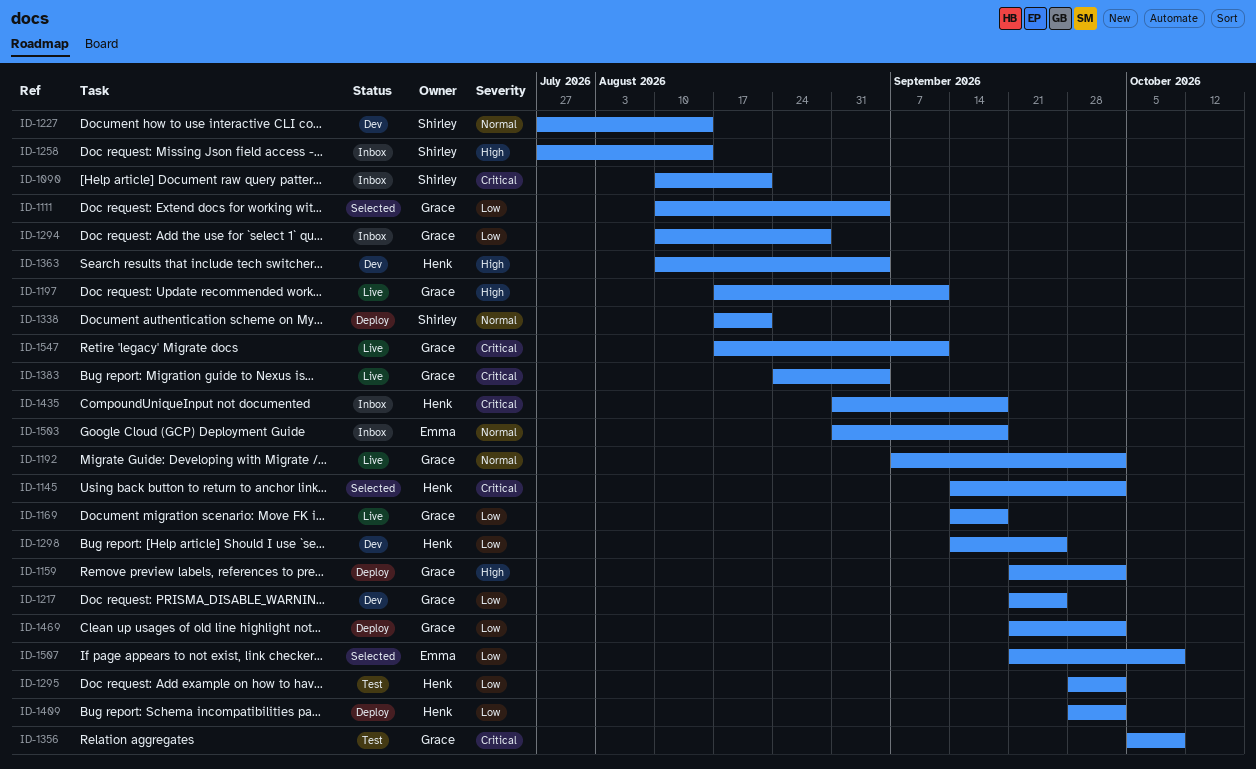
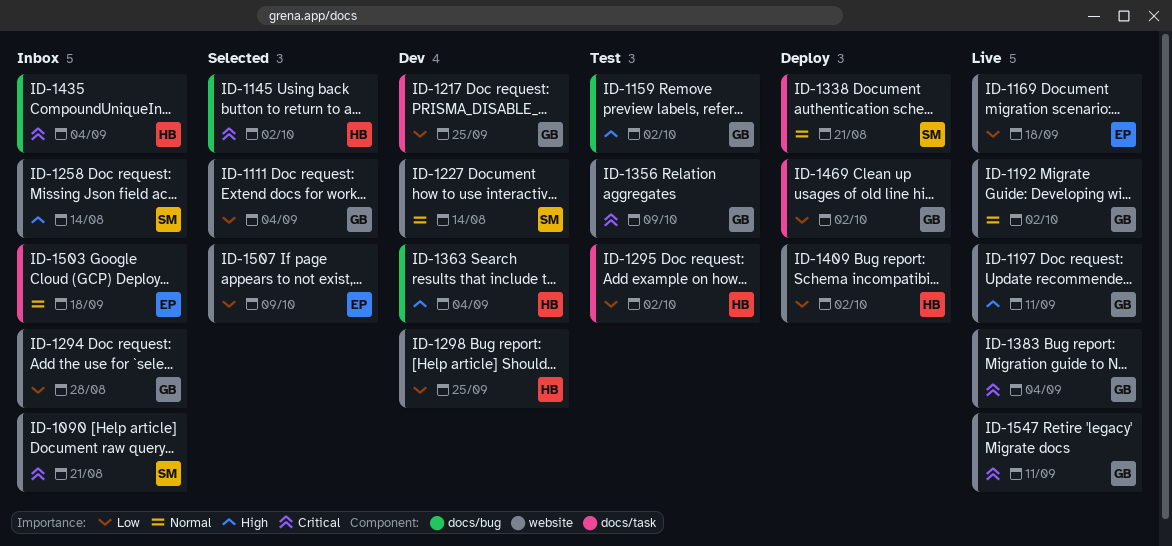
ID-1159, status: Deploy -> Test
ID-1169, owner: Grace -> Emma
ID-1435, due: Sep 18 -> Sep 4

